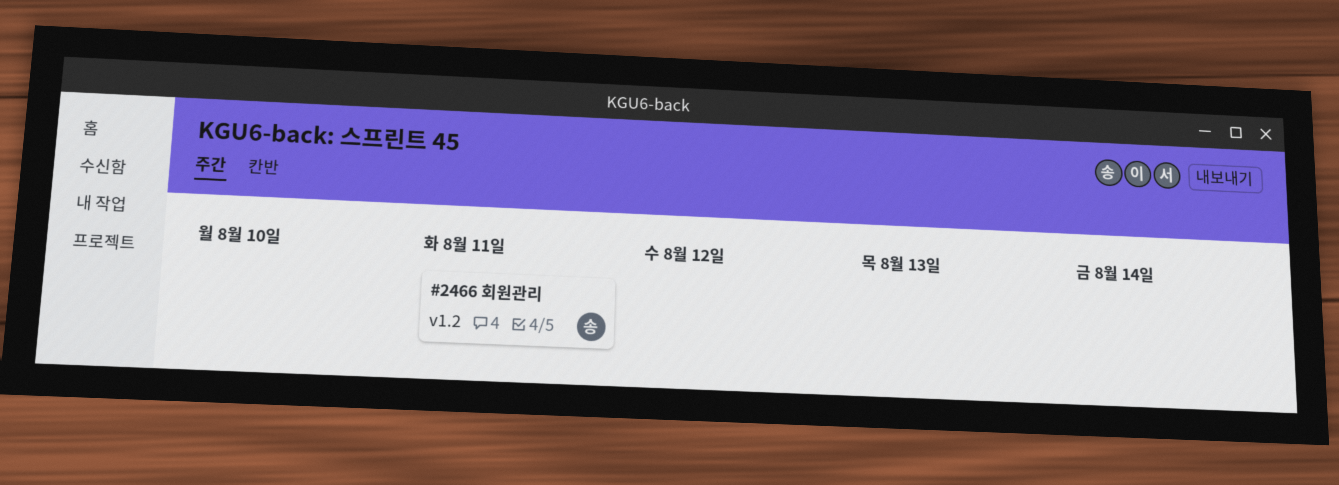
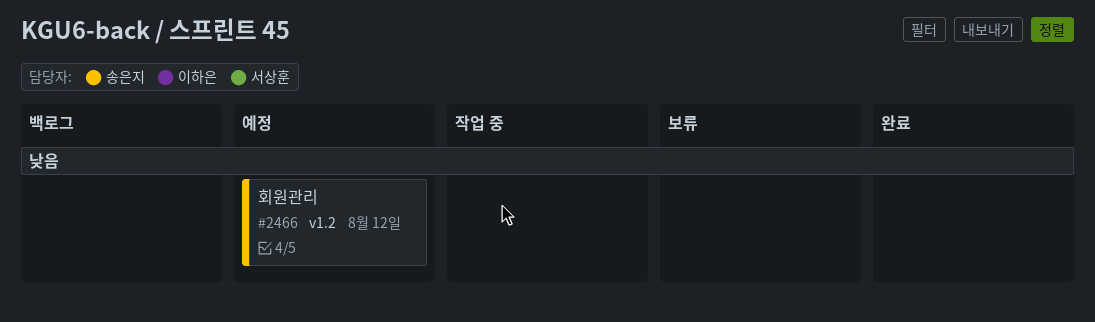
#2466, due: Aug 11 -> Aug 12

